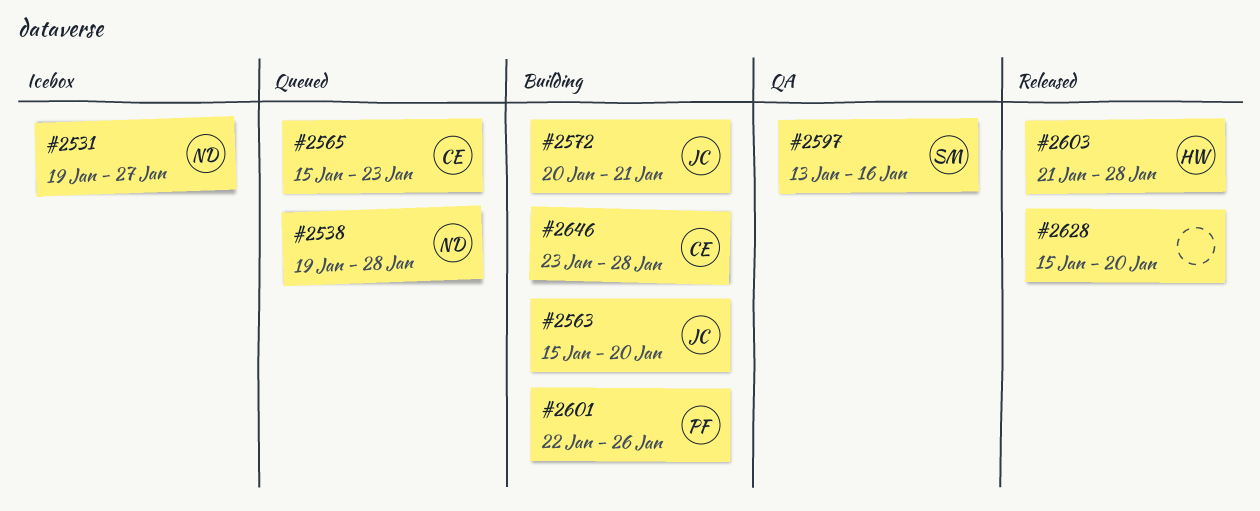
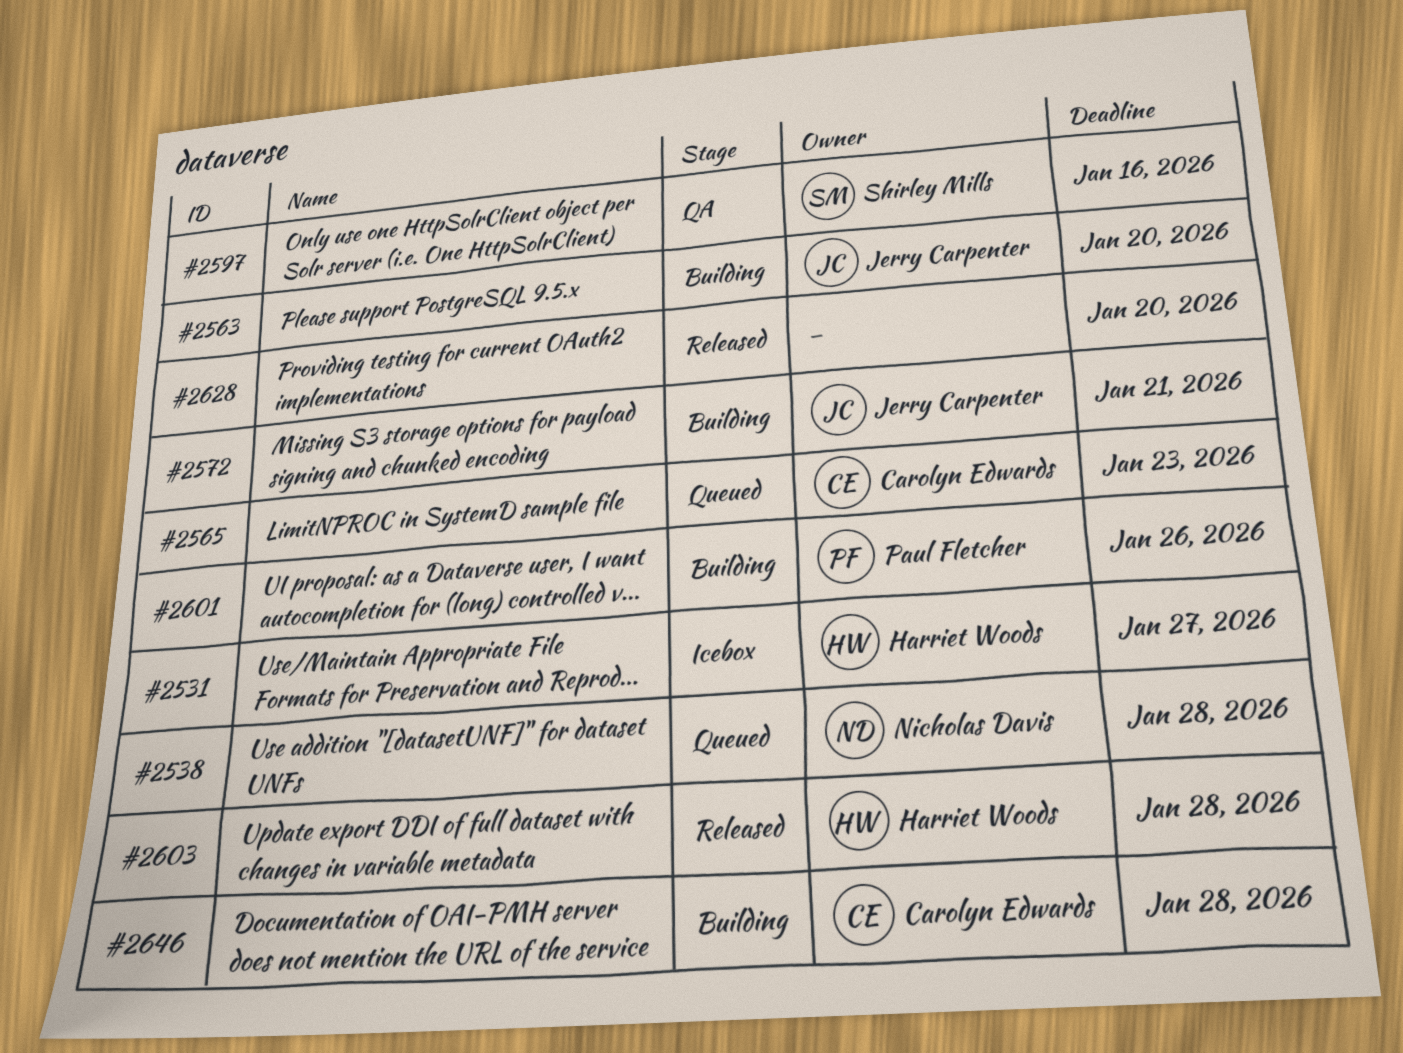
#2531, owner: Nicholas Davis -> Harriet Woods

